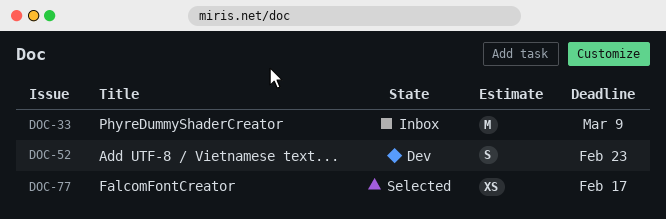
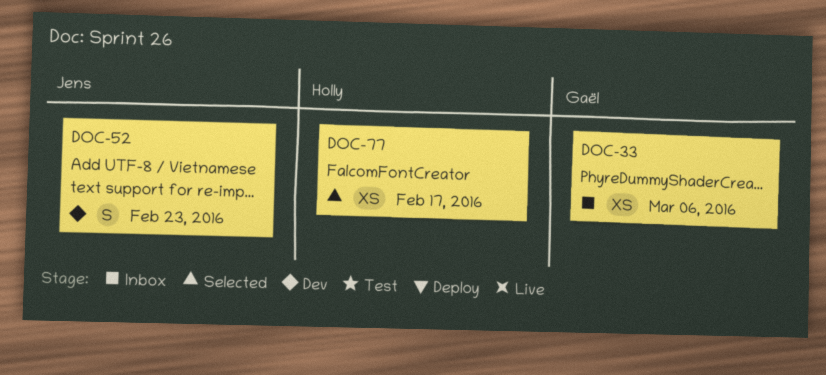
DOC-33, estimate: M -> XS
DOC-33, due: Mar 9 -> Mar 6

